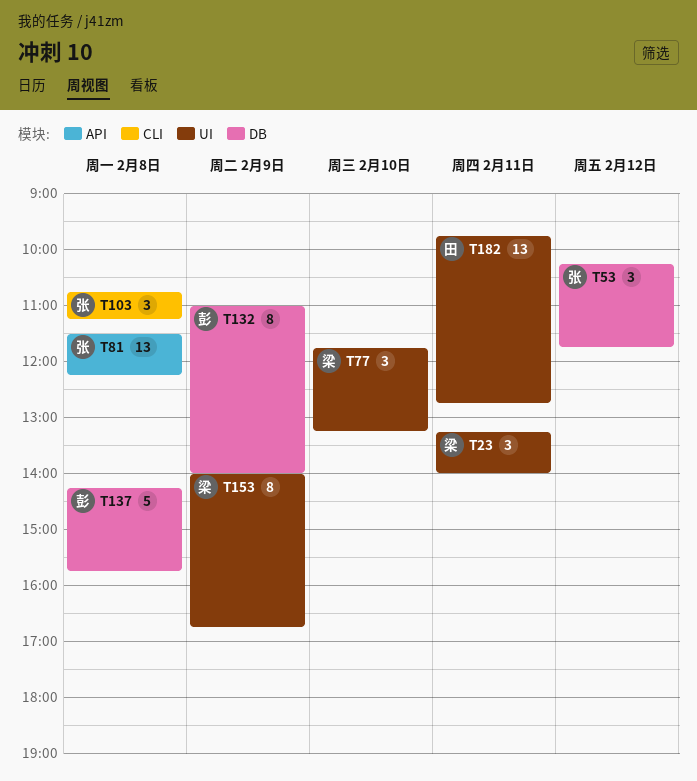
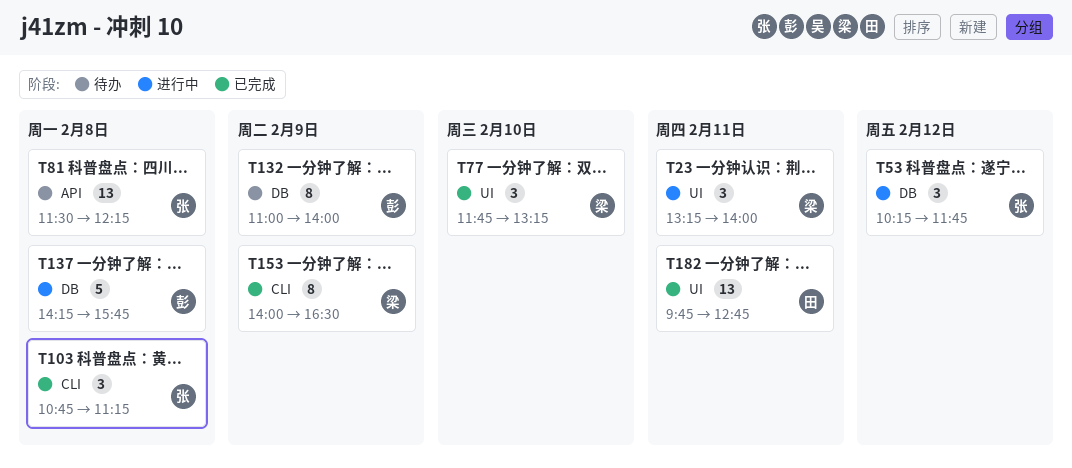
T153, label: UI -> CLI
T153, ends: 16:45 -> 16:30

